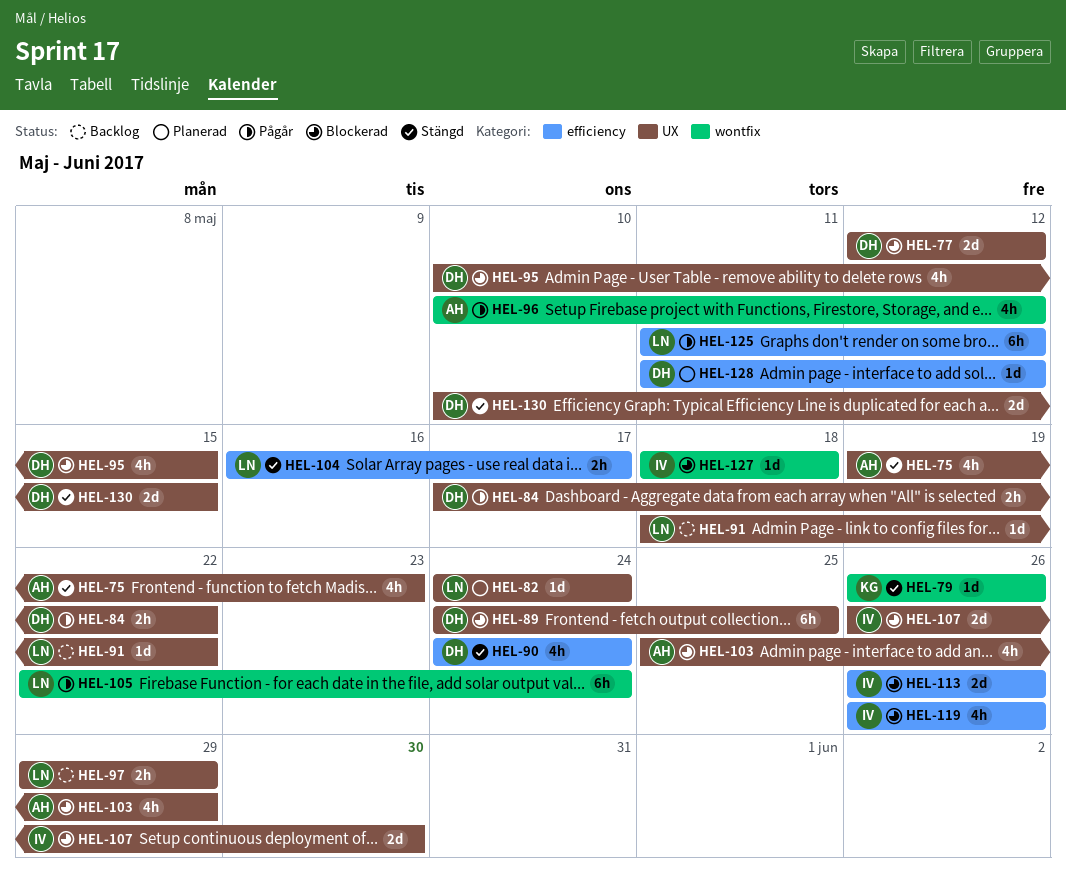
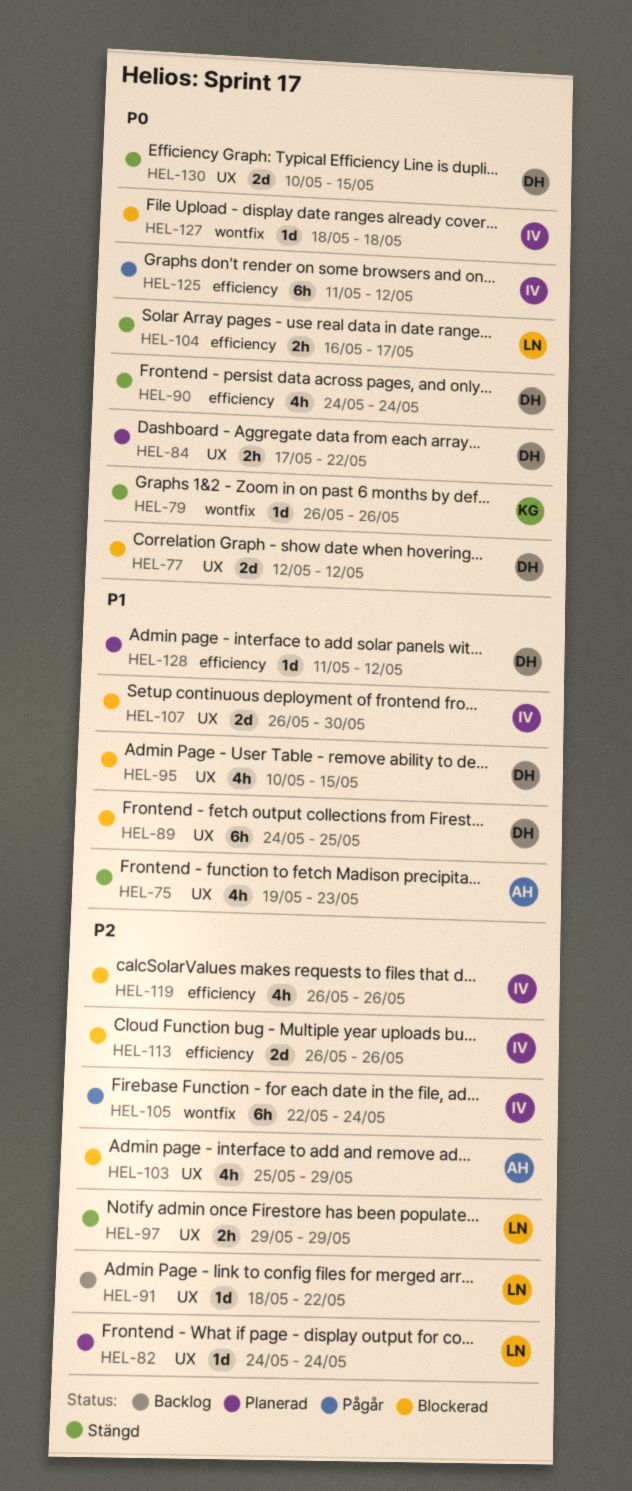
HEL-84, status: Pågår -> Planerad
HEL-96: present -> none
HEL-97, status: Backlog -> Stängd
HEL-105, owner: LN -> IV
HEL-125, owner: LN -> IV

